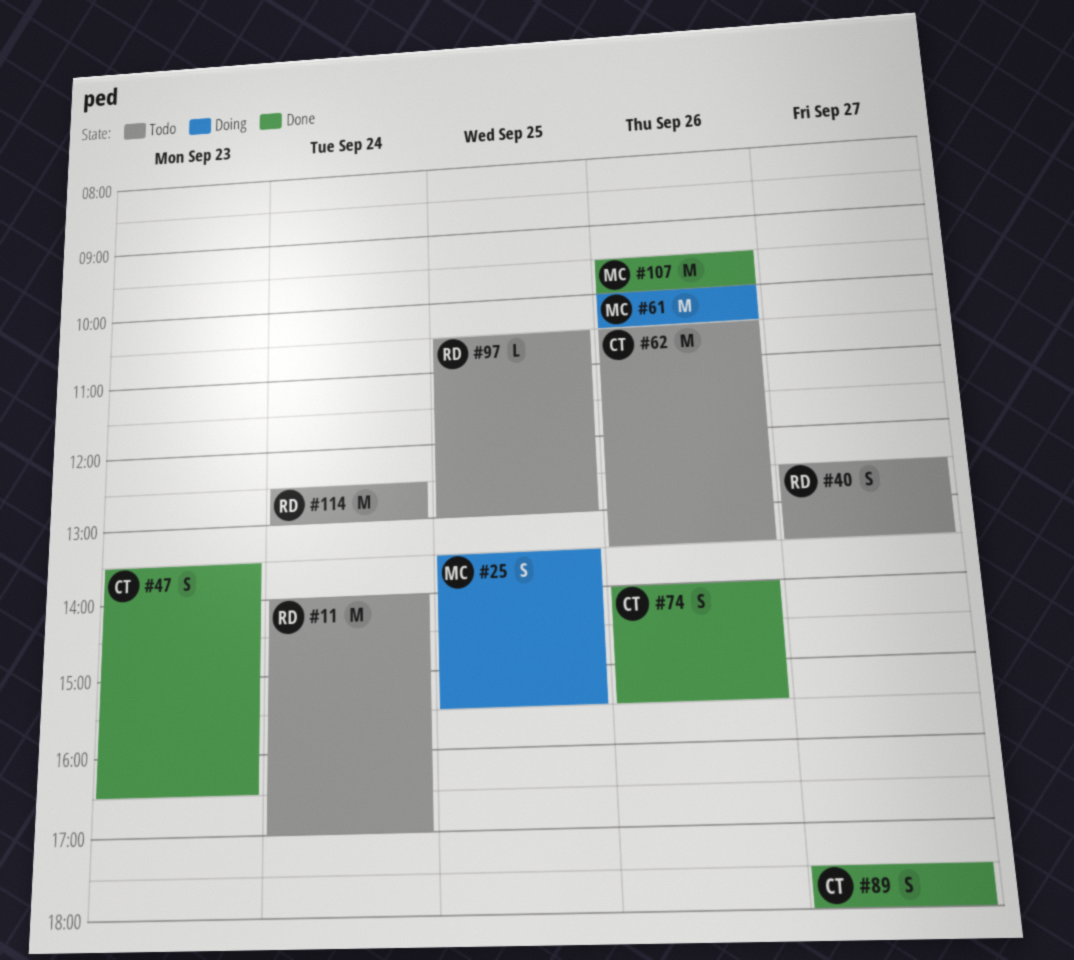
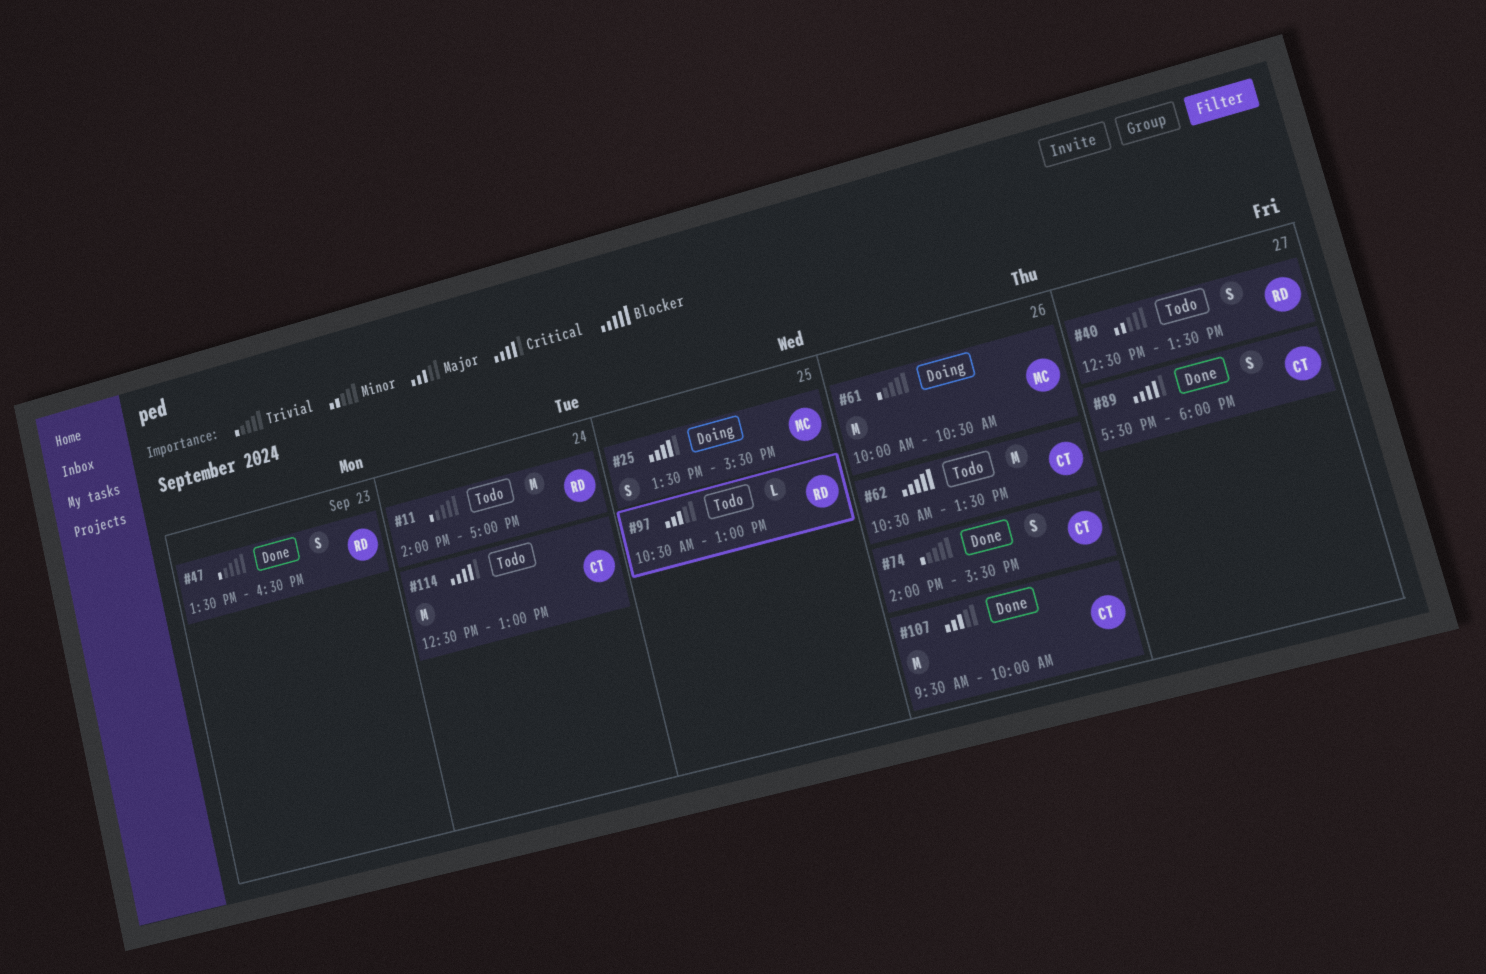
#47, owner: CT -> RD
#107, owner: MC -> CT
#114, owner: RD -> CT

